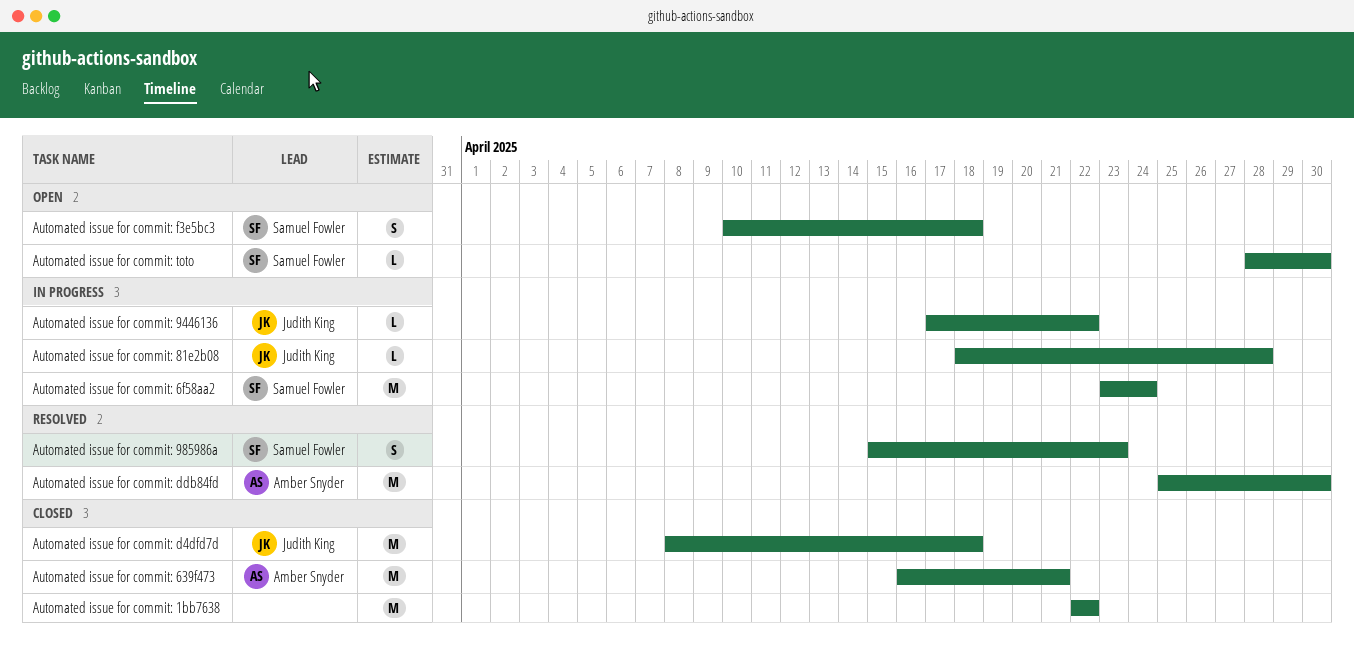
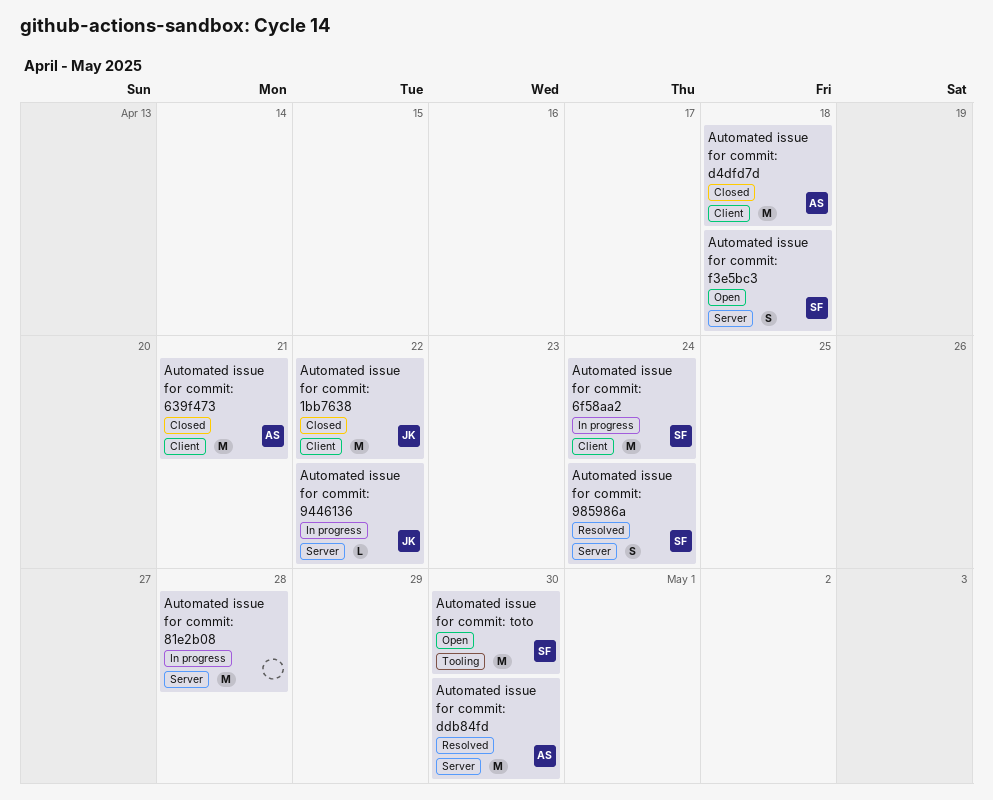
Automated issue for commit: 1bb7638, owner: none -> Judith King
Automated issue for commit: 81e2b08, owner: Judith King -> none
Automated issue for commit: 81e2b08, estimate: L -> M
Automated issue for commit: 985986a, due: Apr 23 -> Apr 24
Automated issue for commit: d4dfd7d, owner: Judith King -> Amber Snyder
Automated issue for commit: toto, estimate: L -> M

